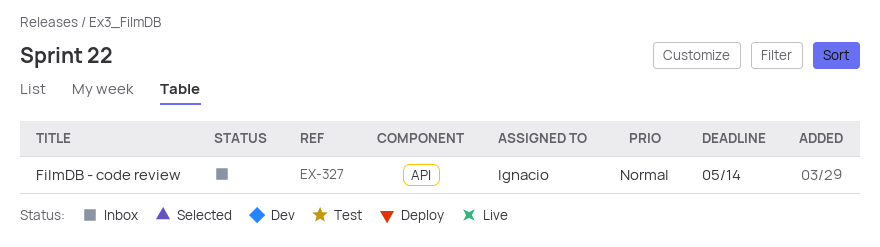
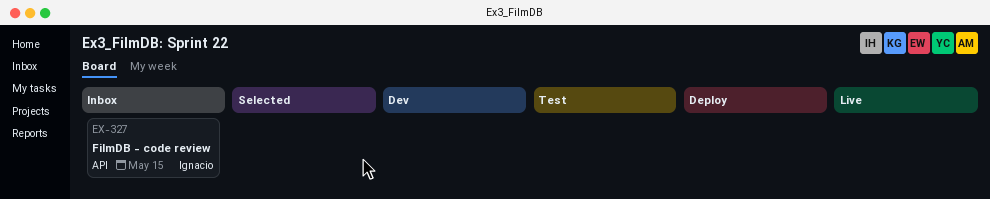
EX-327, due: May 14 -> May 15

